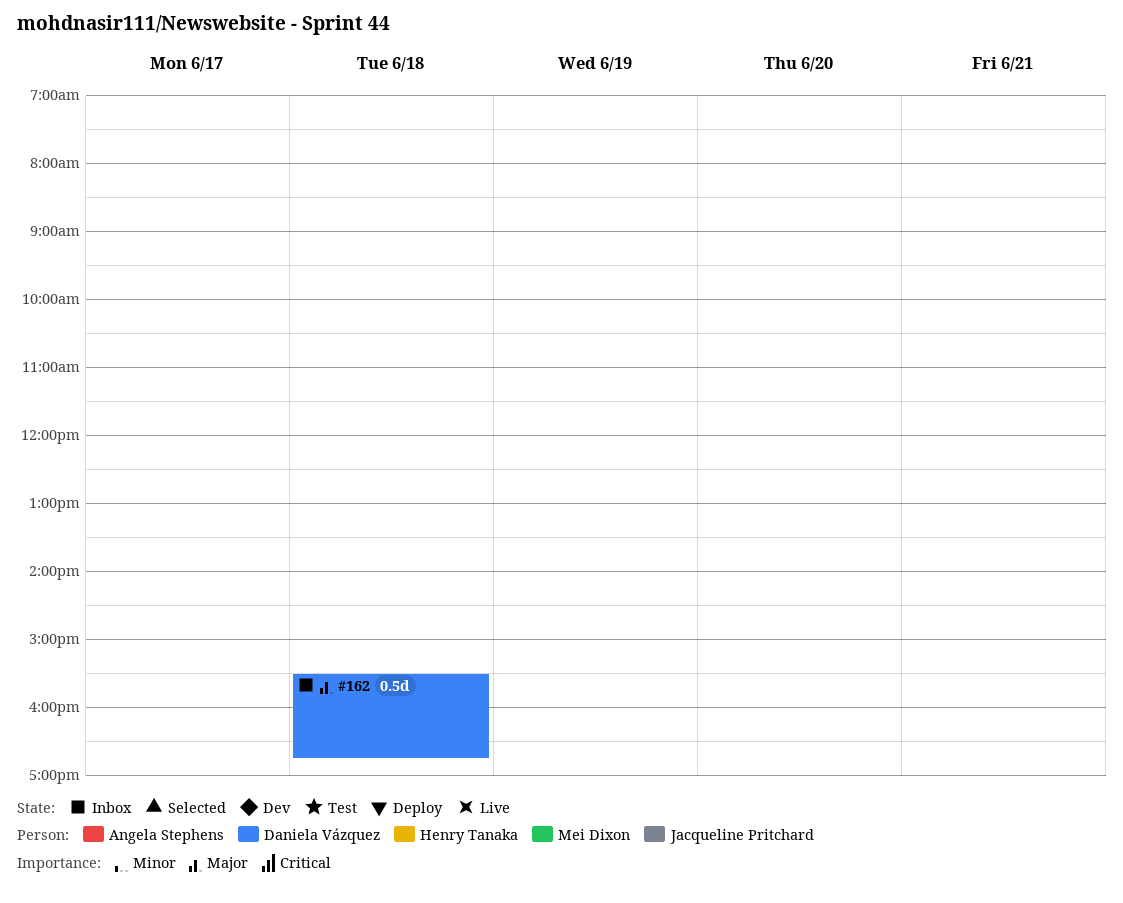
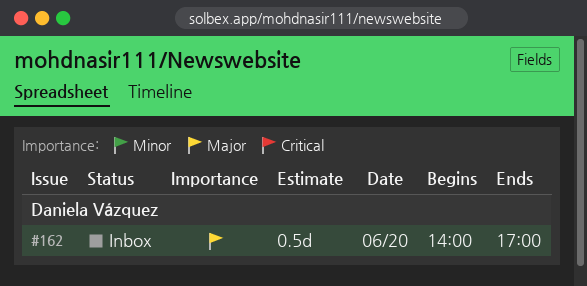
#162, day: Jun 18 -> Jun 20
#162, begins: 15:30 -> 14:00
#162, ends: 16:45 -> 17:00

